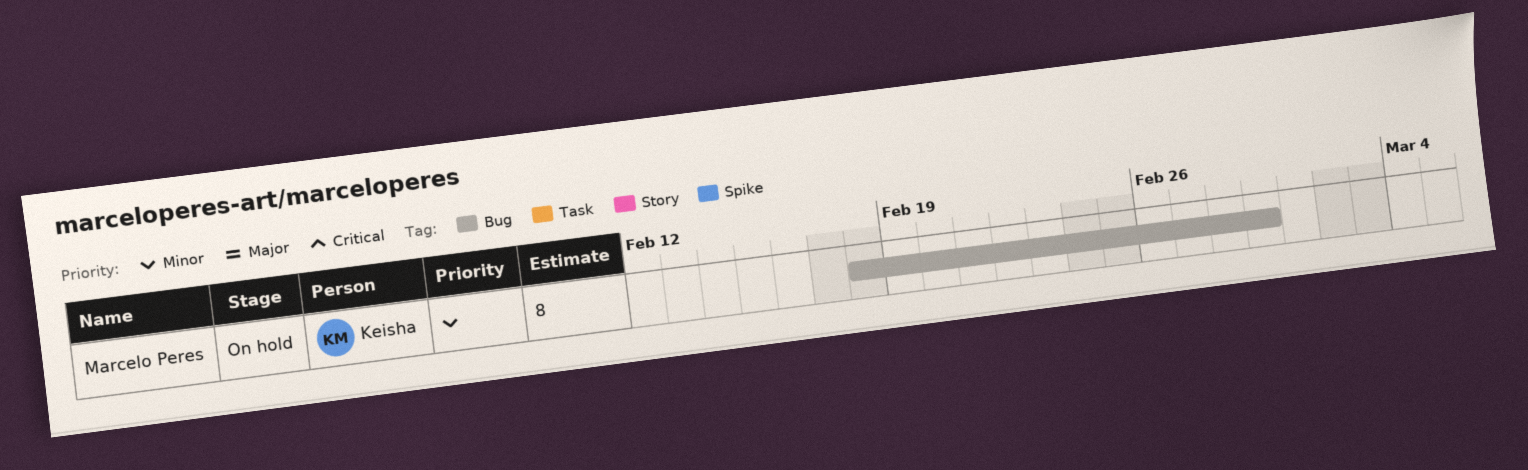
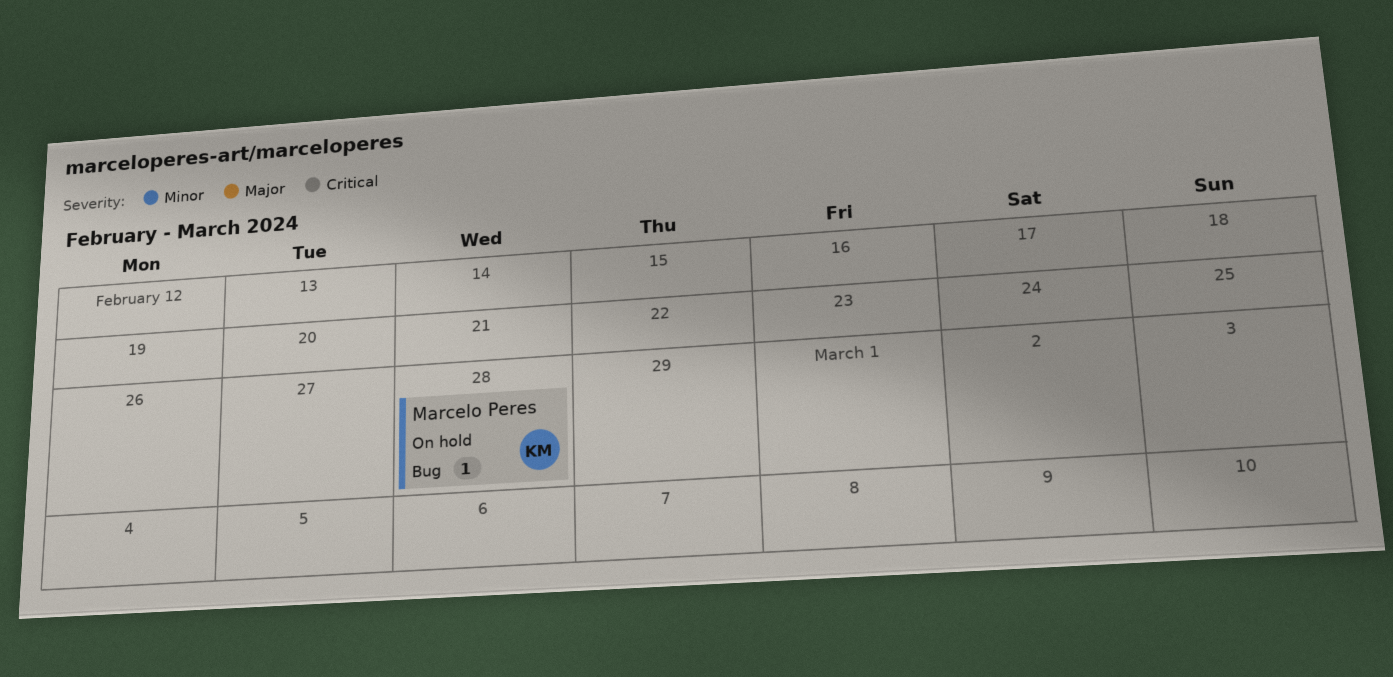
Marcelo Peres, estimate: 8 -> 1
Marcelo Peres, due: Feb 29 -> Feb 28

